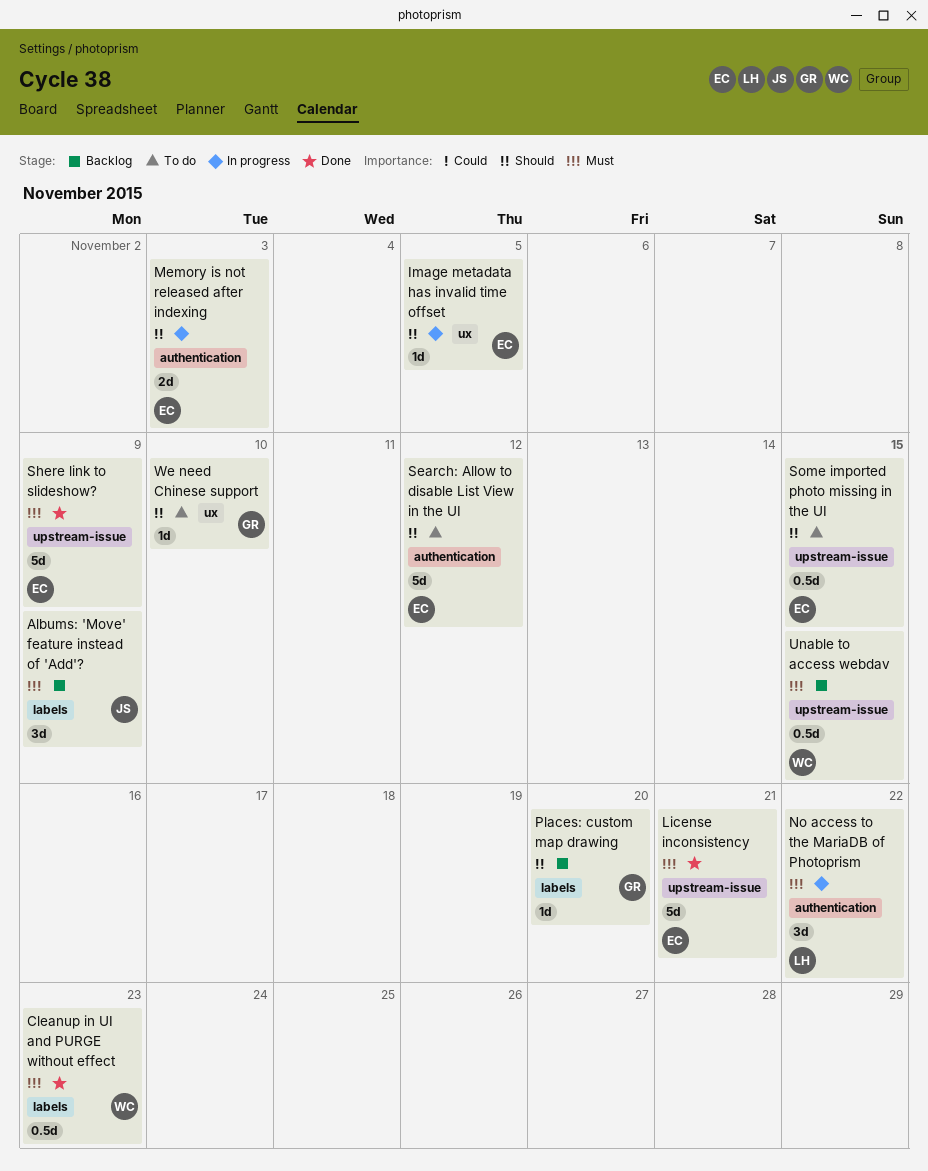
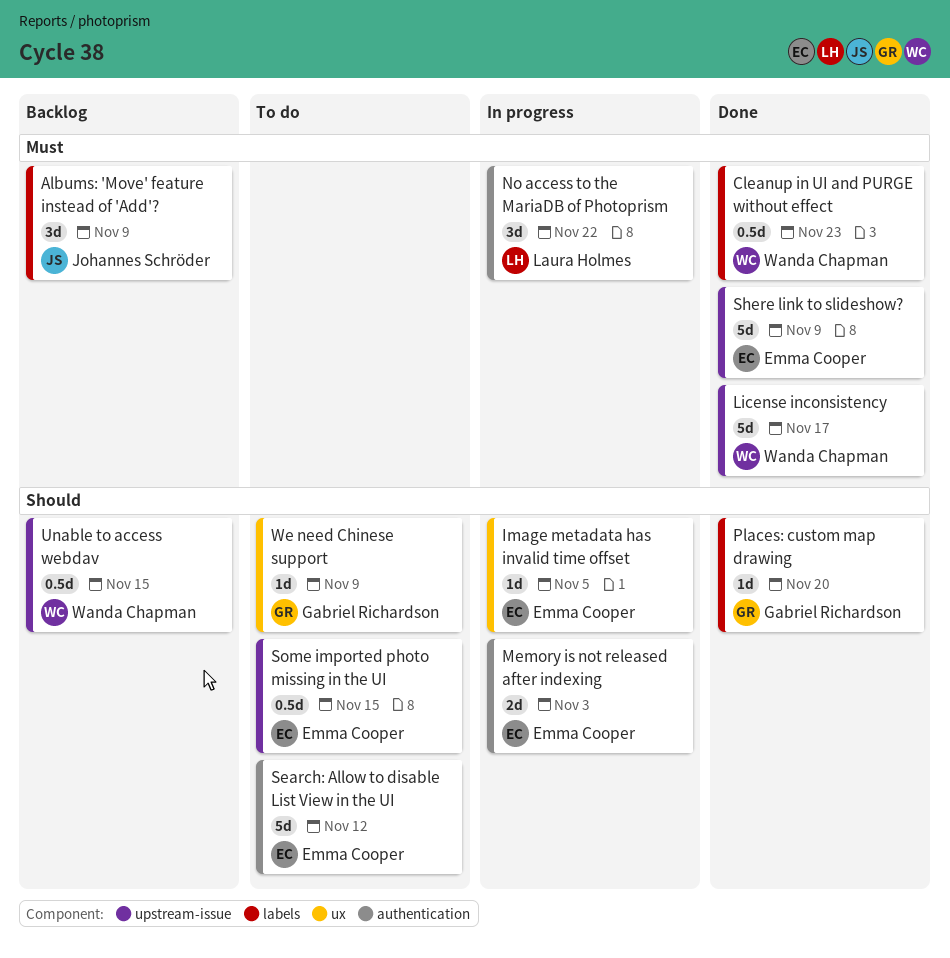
License inconsistency, owner: Emma Cooper -> Wanda Chapman
License inconsistency, due: Nov 21 -> Nov 17
Places: custom map drawing, status: Backlog -> Done
Unable to access webdav, priority: Must -> Should
We need Chinese support, due: Nov 10 -> Nov 9

